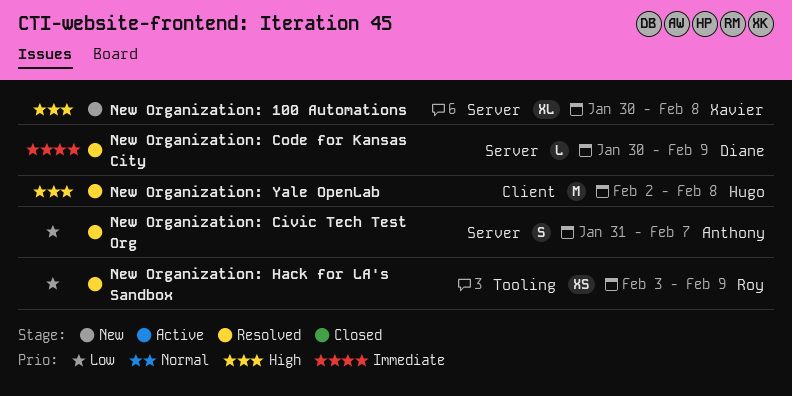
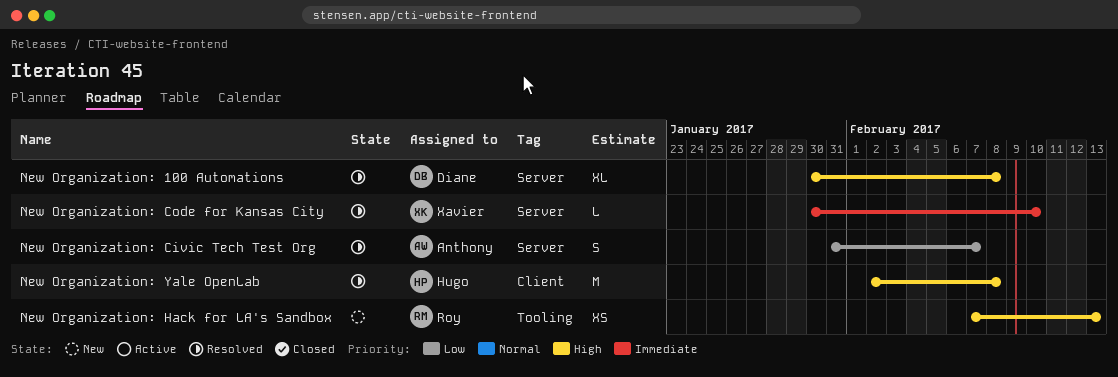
New Organization: 100 Automations, status: New -> Resolved
New Organization: 100 Automations, owner: Xavier -> Diane
New Organization: Code for Kansas City, owner: Diane -> Xavier
New Organization: Code for Kansas City, due: Feb 9 -> Feb 10
New Organization: Hack for LA's Sandbox, status: Resolved -> New
New Organization: Hack for LA's Sandbox, priority: Low -> High
New Organization: Hack for LA's Sandbox, start: Feb 3 -> Feb 7
New Organization: Hack for LA's Sandbox, due: Feb 9 -> Feb 13

